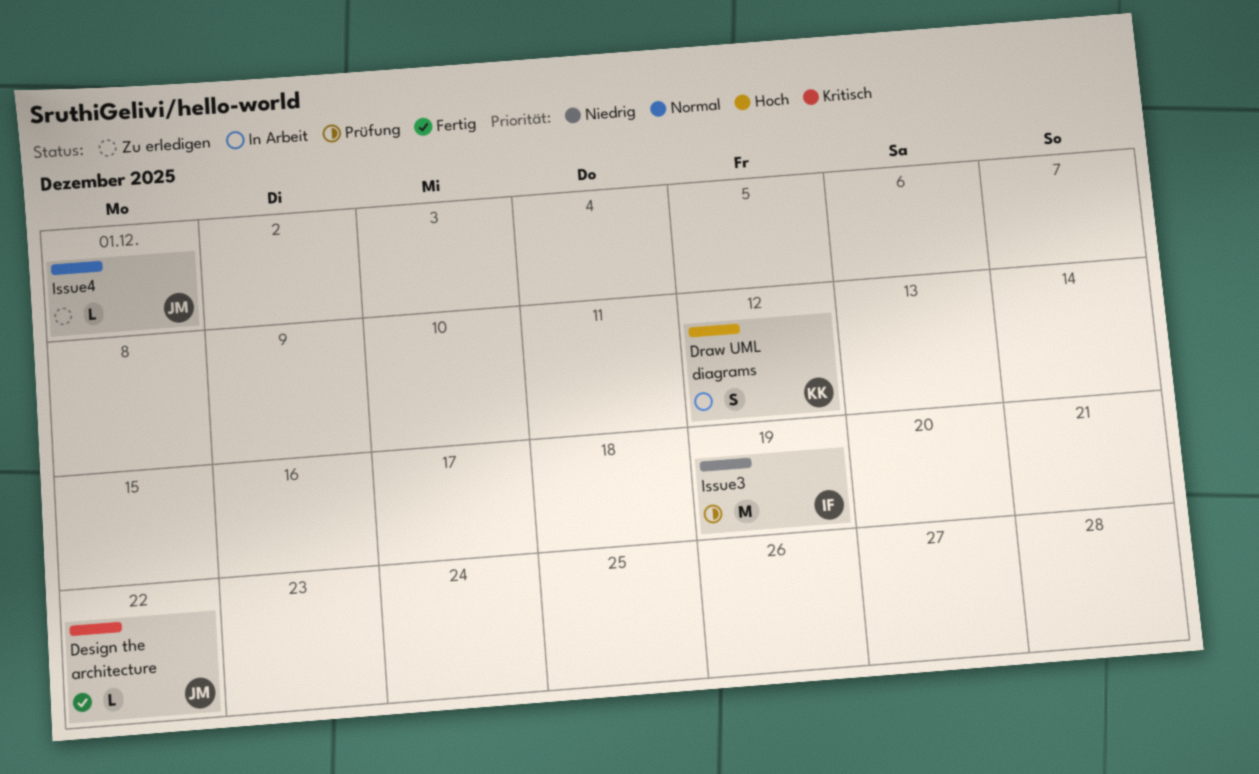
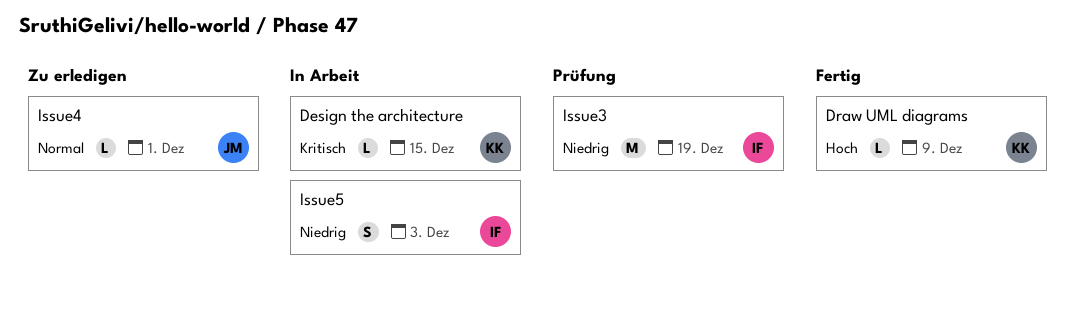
Design the architecture, status: Fertig -> In Arbeit
Design the architecture, owner: JM -> KK
Design the architecture, due: Dec 22 -> Dec 15
Draw UML diagrams, status: In Arbeit -> Fertig
Draw UML diagrams, estimate: S -> L
Draw UML diagrams, due: Dec 12 -> Dec 9
Issue5: none -> present

